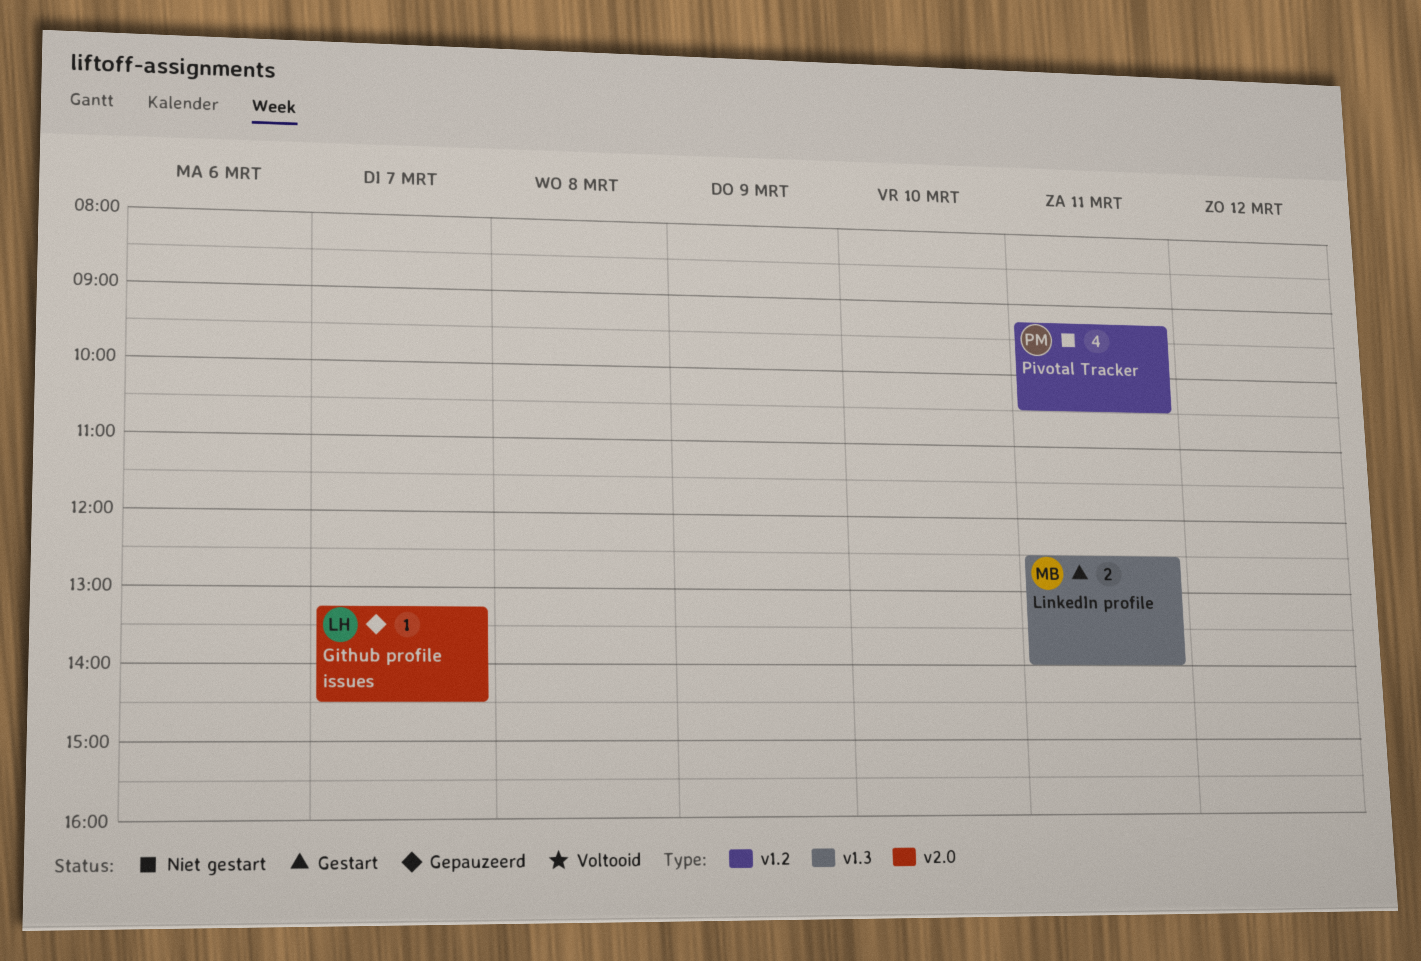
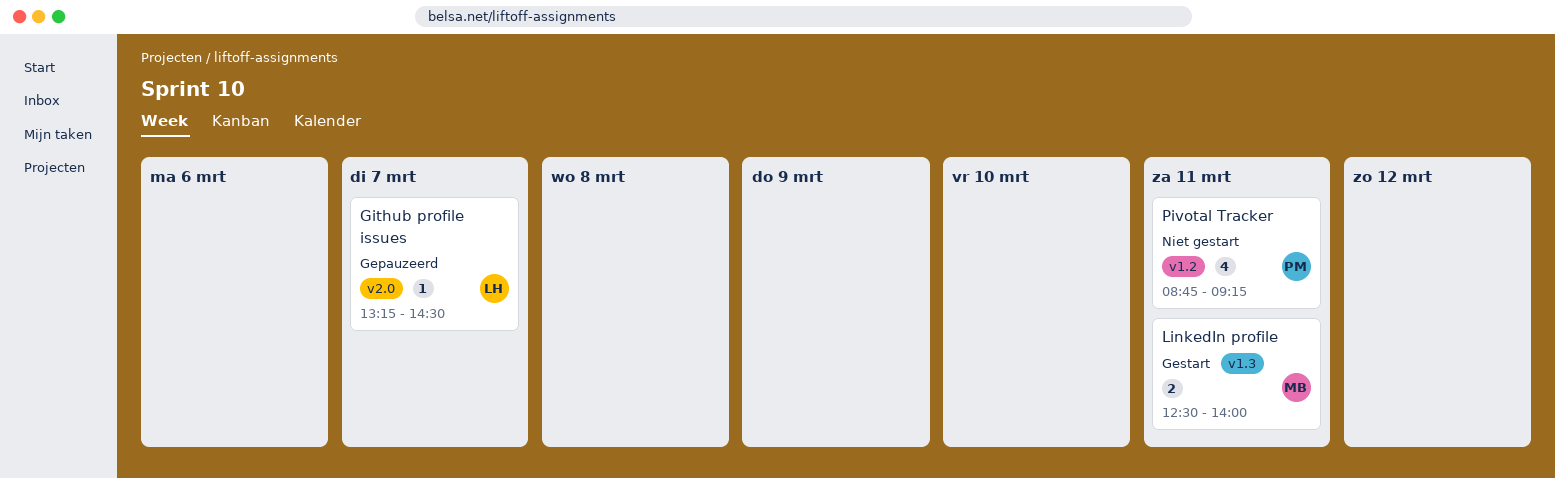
Pivotal Tracker, begins: 09:15 -> 08:45
Pivotal Tracker, ends: 10:30 -> 09:15

